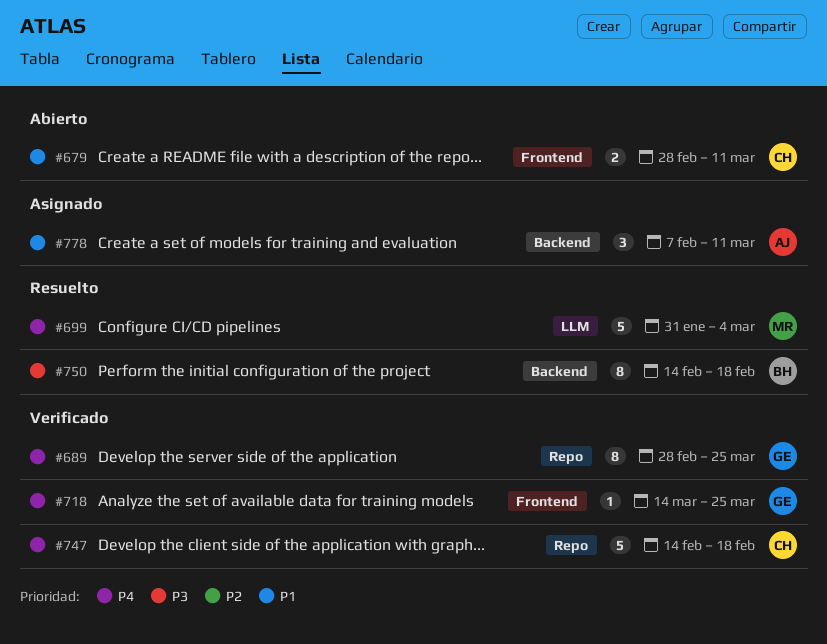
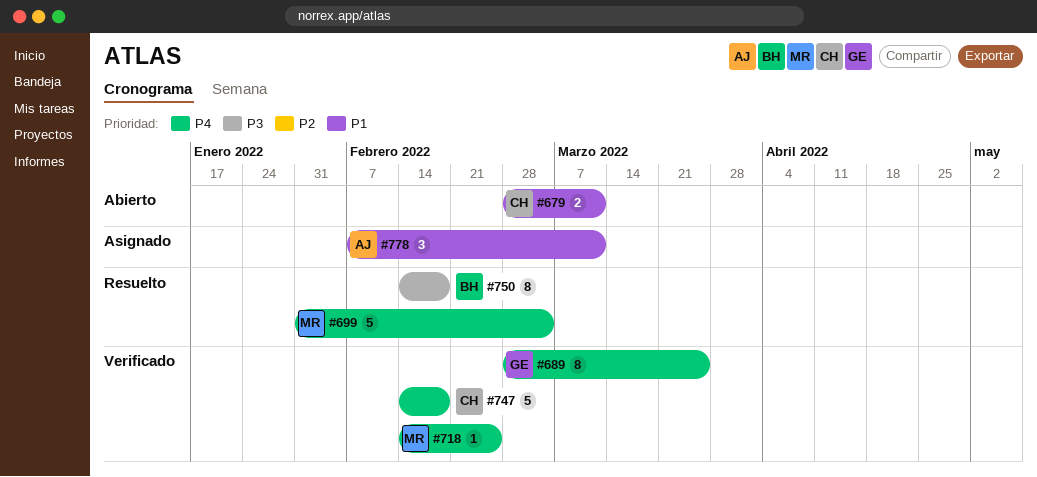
#718, owner: GE -> MR
#718, start: Mar 14 -> Feb 14
#718, due: Mar 25 -> Feb 25

